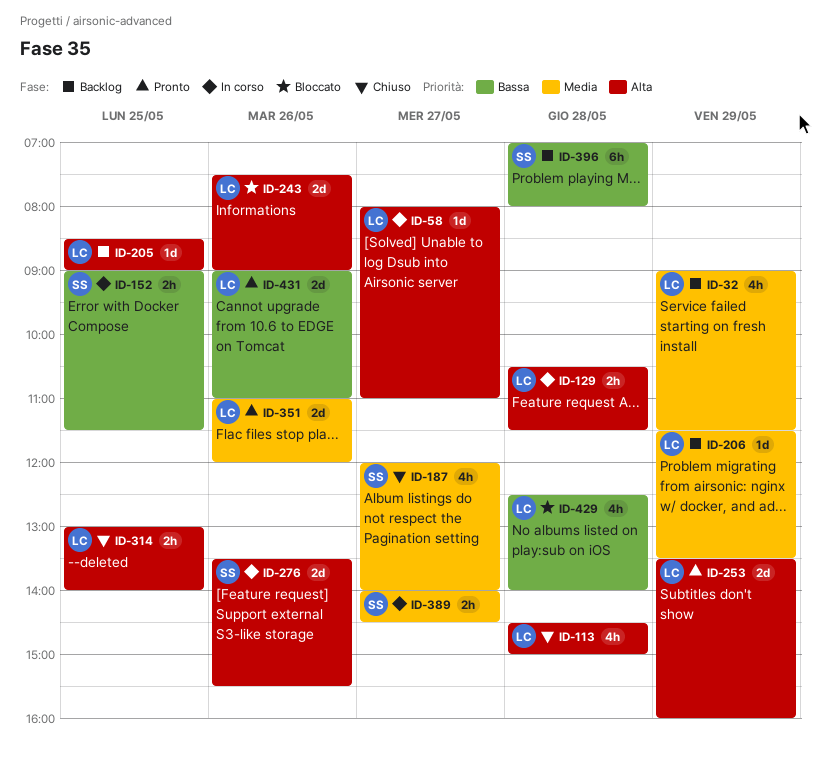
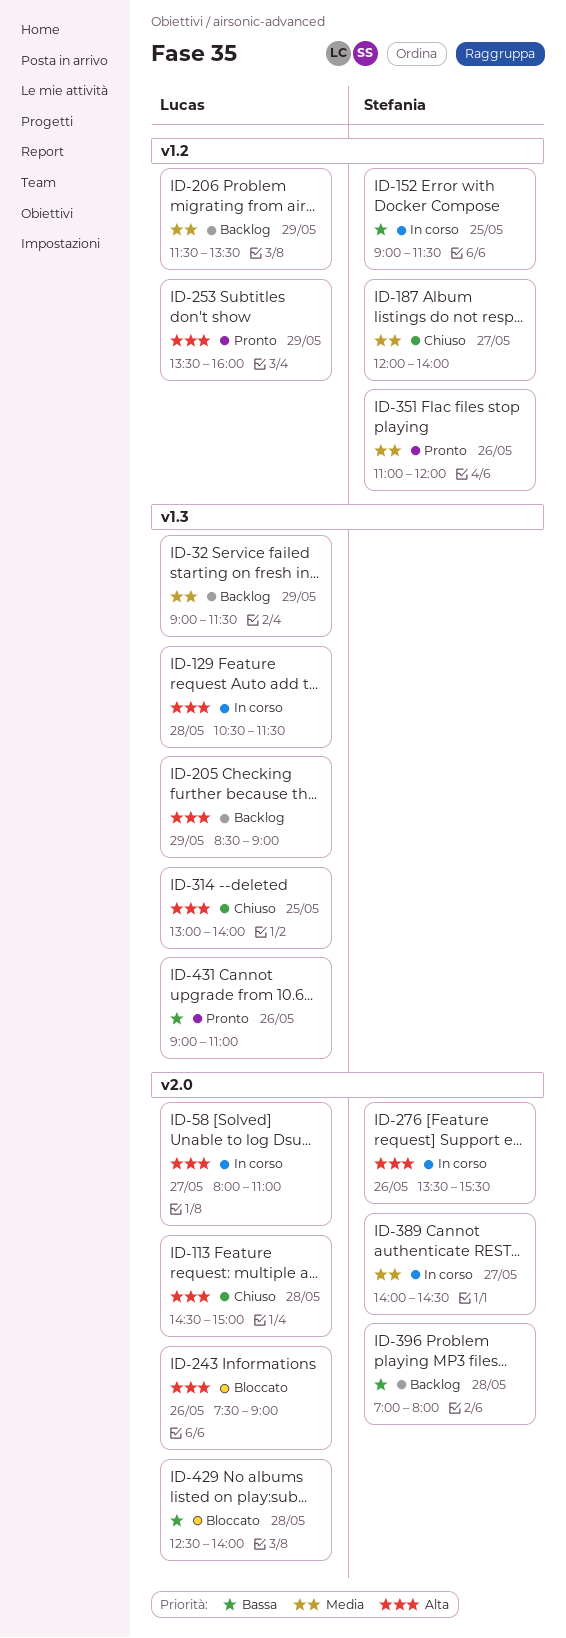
ID-205, day: May 25 -> May 29
ID-351, owner: Lucas -> Stefania

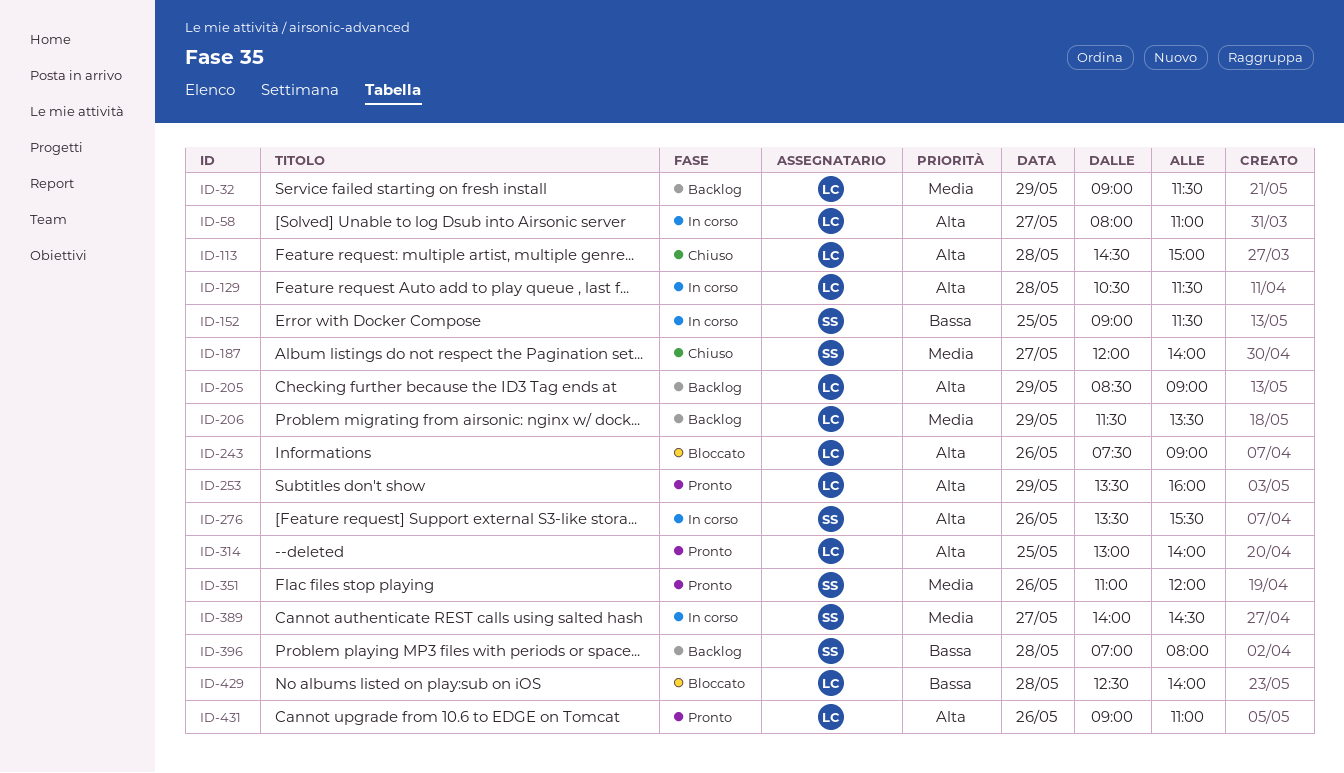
ID-314, status: Chiuso -> Pronto
ID-431, priority: Bassa -> Alta

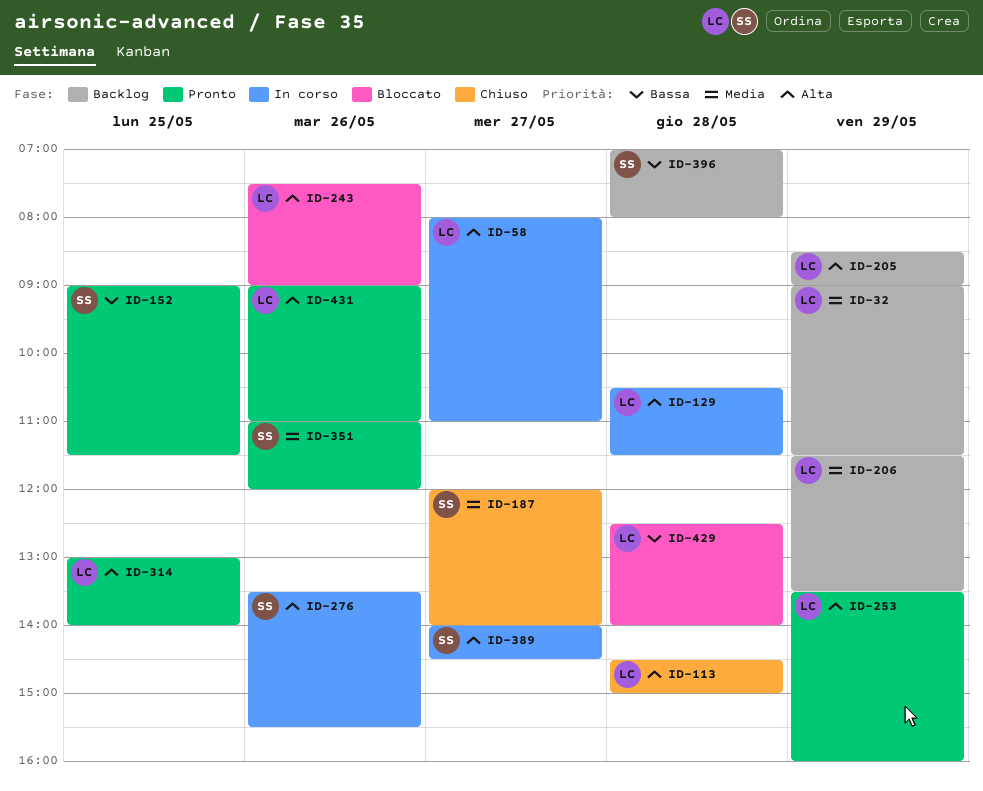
ID-152, status: In corso -> Pronto
ID-389, priority: Media -> Alta

